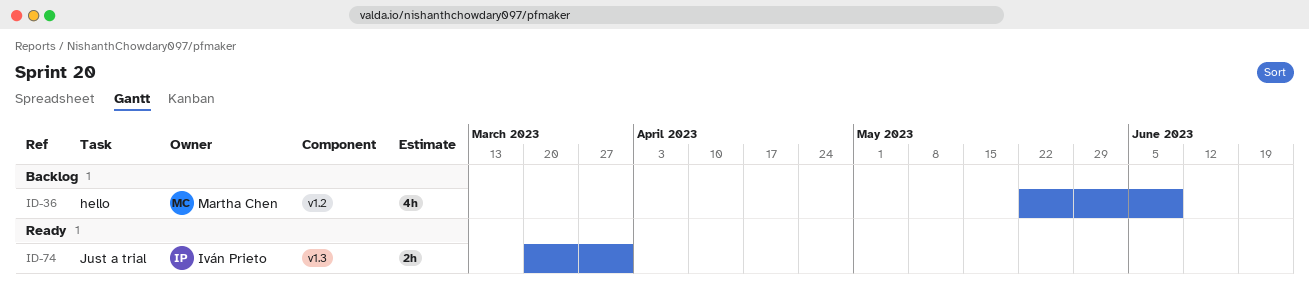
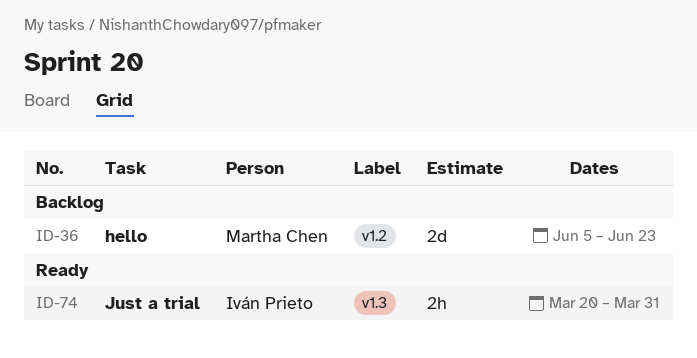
ID-36, estimate: 4h -> 2d
ID-36, start: May 22 -> Jun 5
ID-36, due: Jun 9 -> Jun 23

